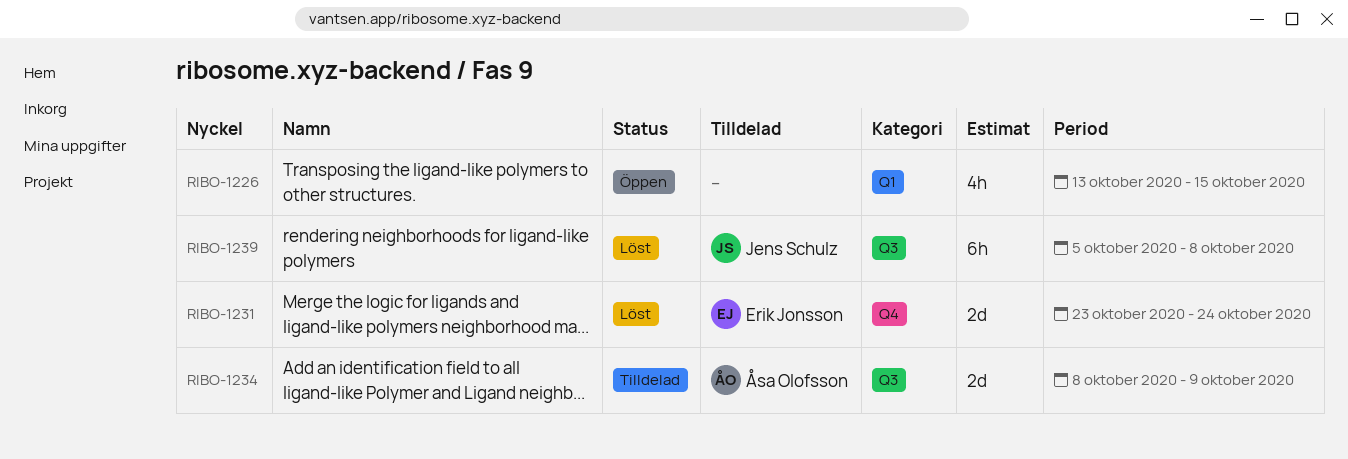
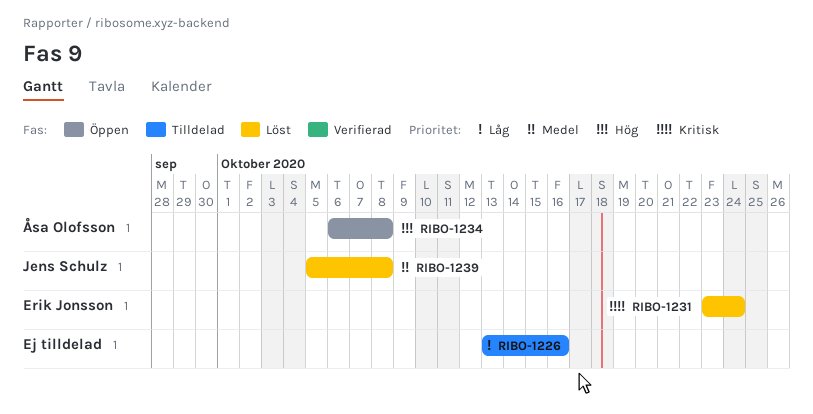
RIBO-1226, status: Öppen -> Tilldelad
RIBO-1226, due: Oct 15 -> Oct 16
RIBO-1234, status: Tilldelad -> Öppen
RIBO-1234, start: Oct 8 -> Oct 6
RIBO-1234, due: Oct 9 -> Oct 8

